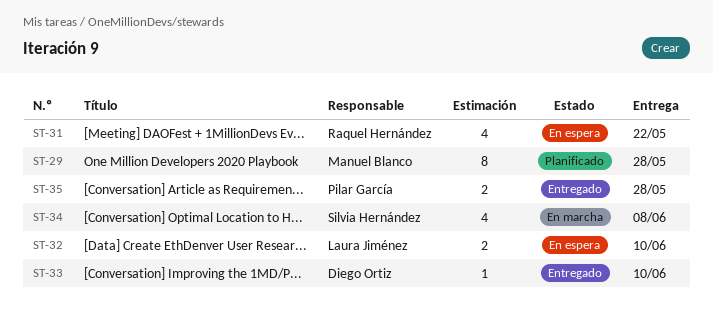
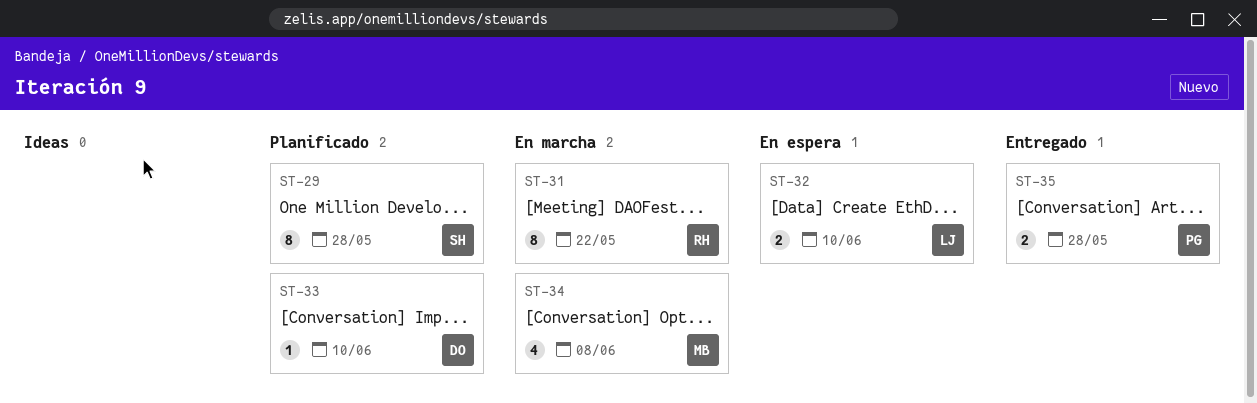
ST-29, owner: Manuel Blanco -> Silvia Hernández
ST-31, status: En espera -> En marcha
ST-31, estimate: 4 -> 8
ST-33, status: Entregado -> Planificado
ST-34, owner: Silvia Hernández -> Manuel Blanco

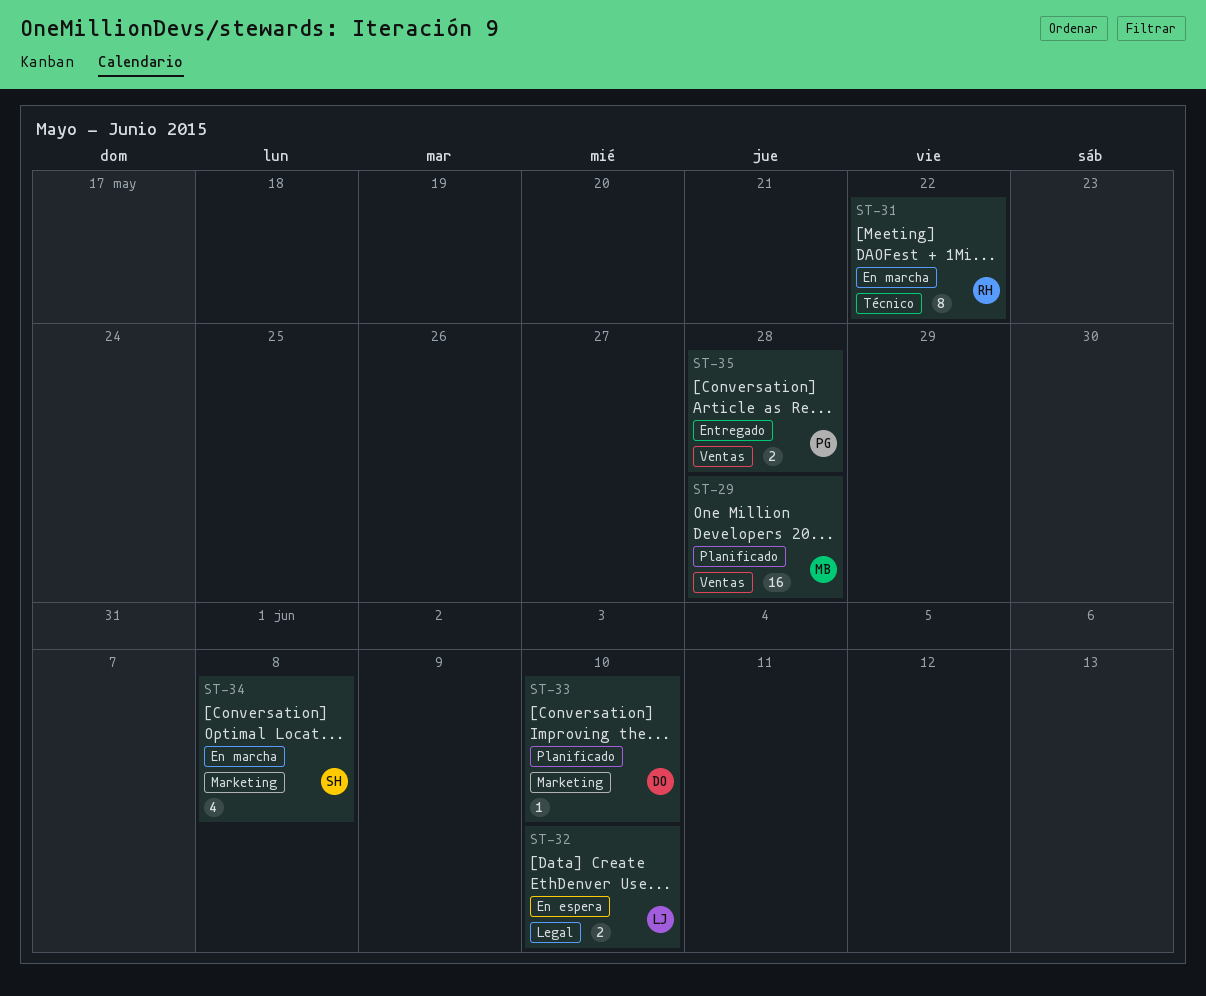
ST-29, owner: SH -> MB
ST-29, estimate: 8 -> 16
ST-34, owner: MB -> SH

